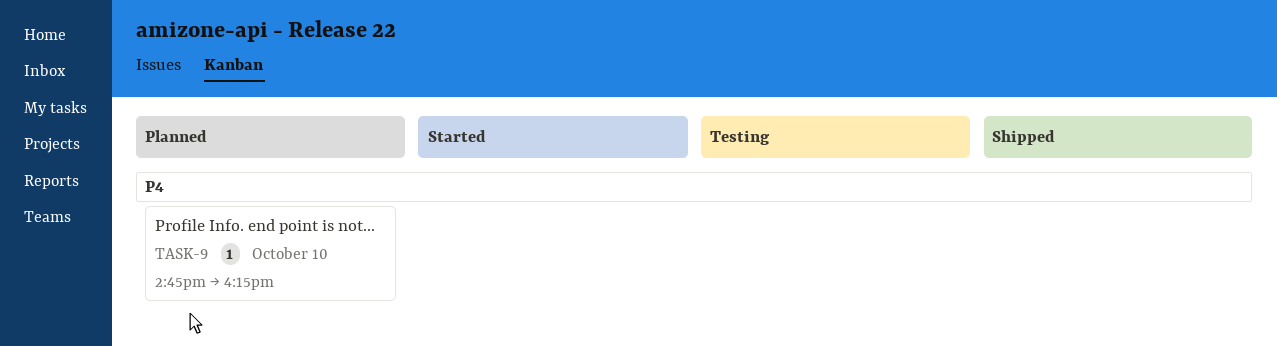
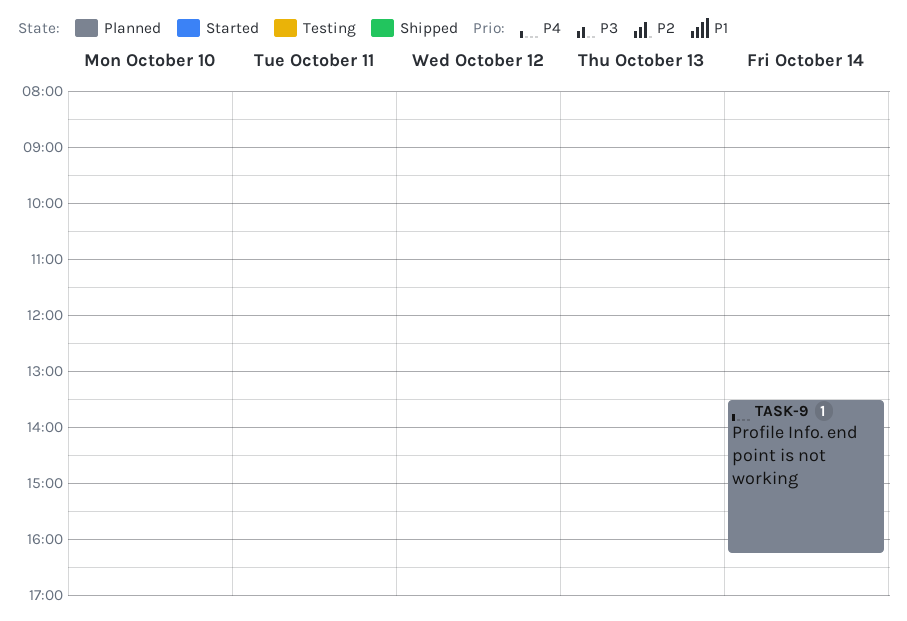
TASK-9, day: Oct 10 -> Oct 14
TASK-9, begins: 14:45 -> 13:30

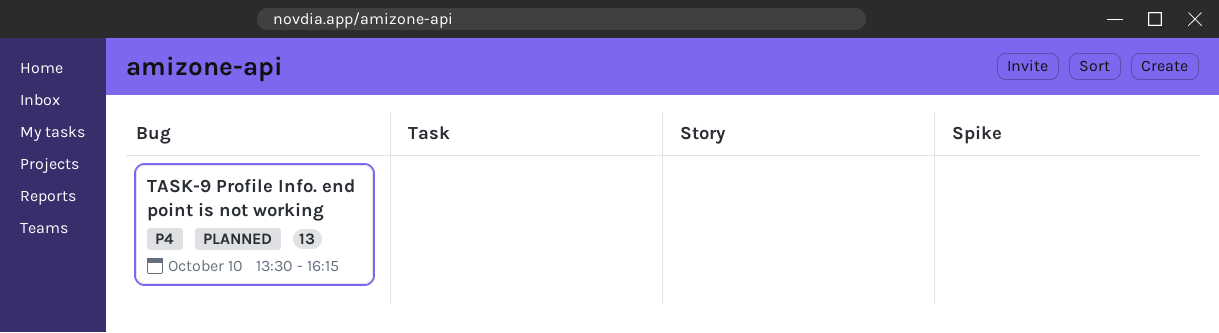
TASK-9, estimate: 1 -> 13
TASK-9, day: Oct 14 -> Oct 10

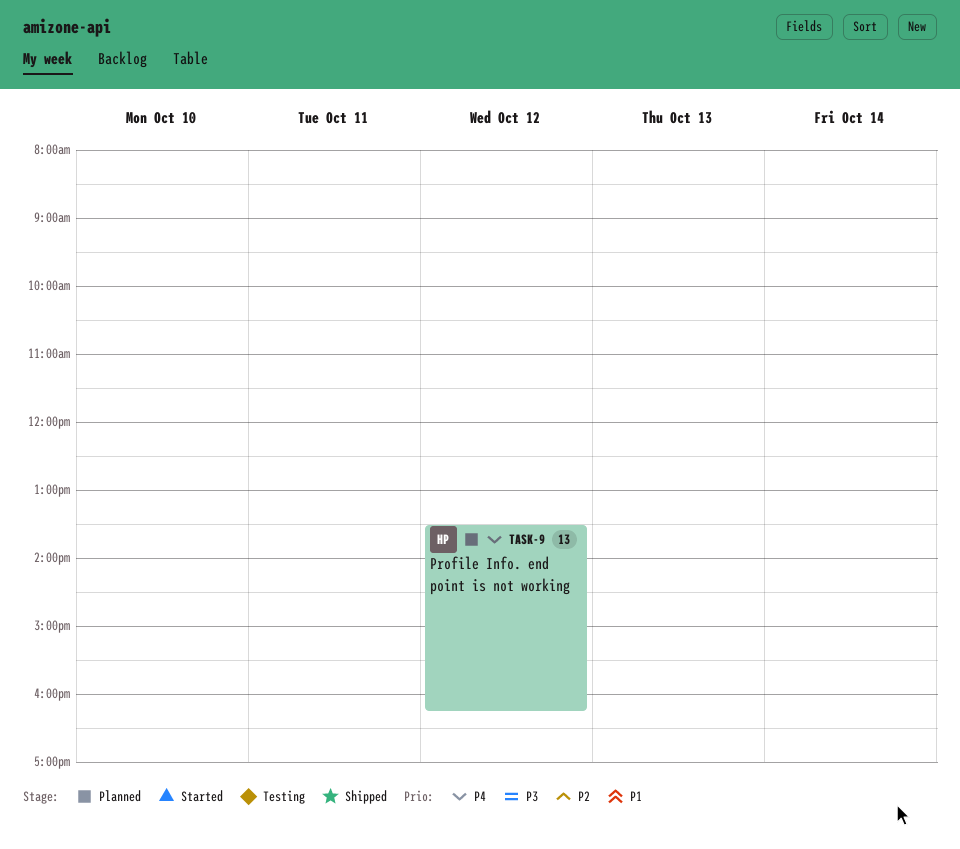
TASK-9, day: Oct 10 -> Oct 12

